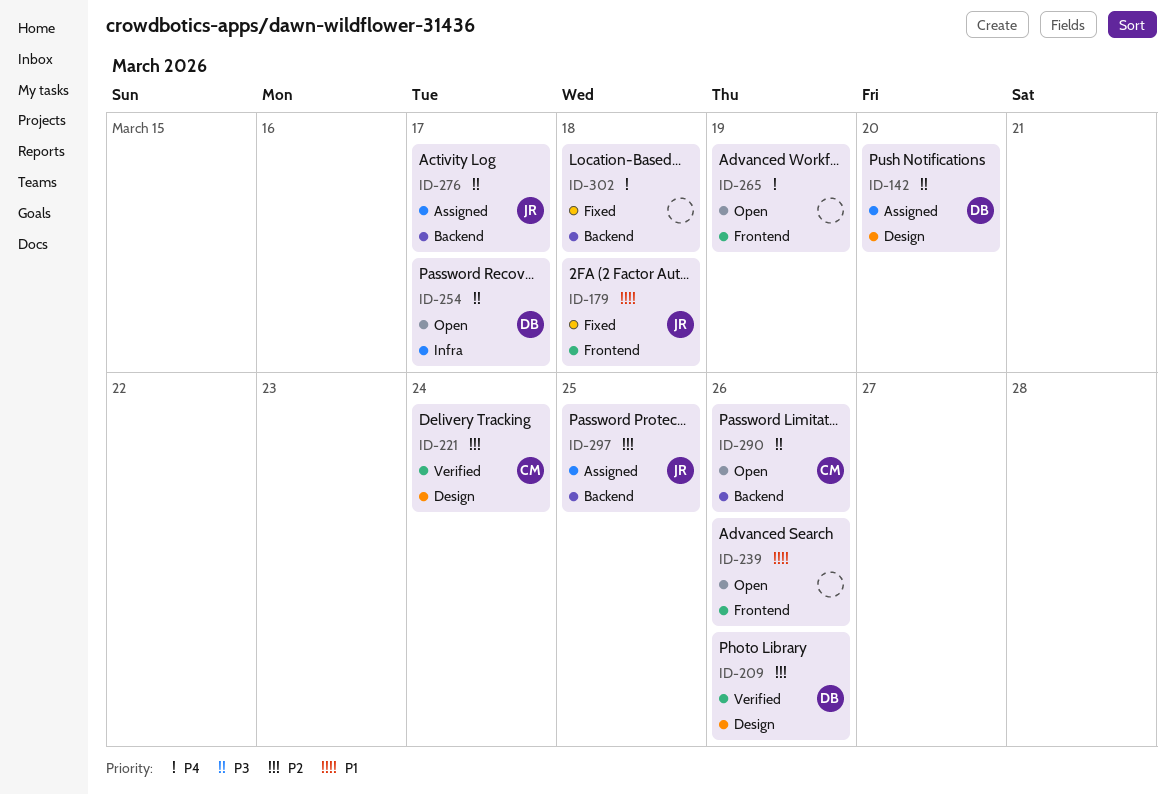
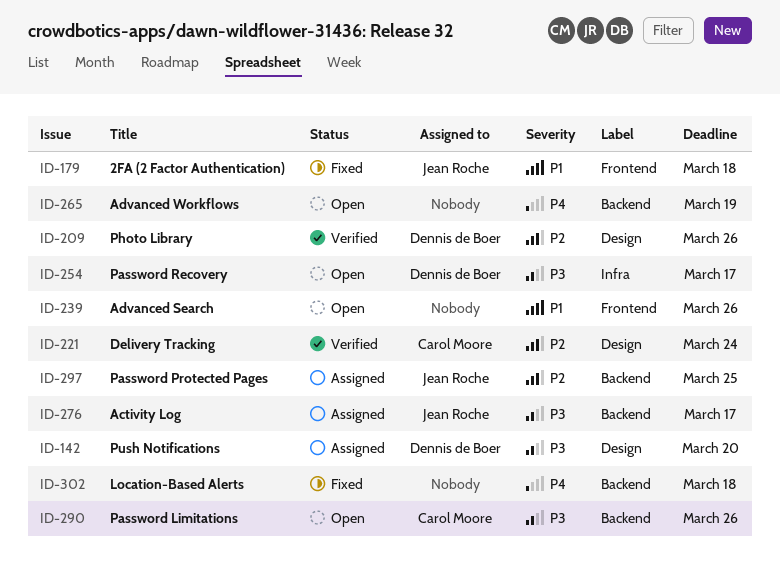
ID-265, label: Frontend -> Backend

